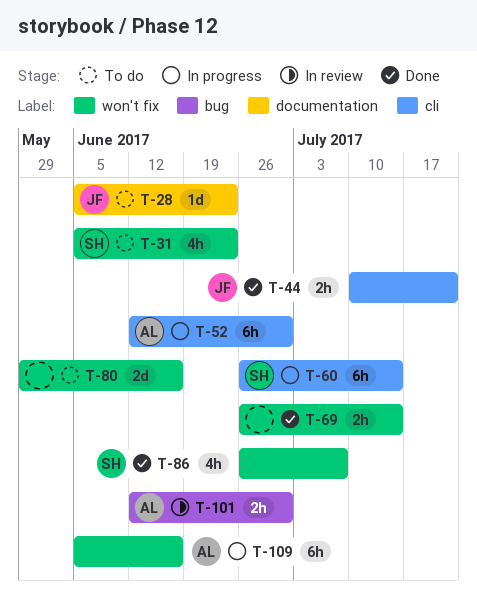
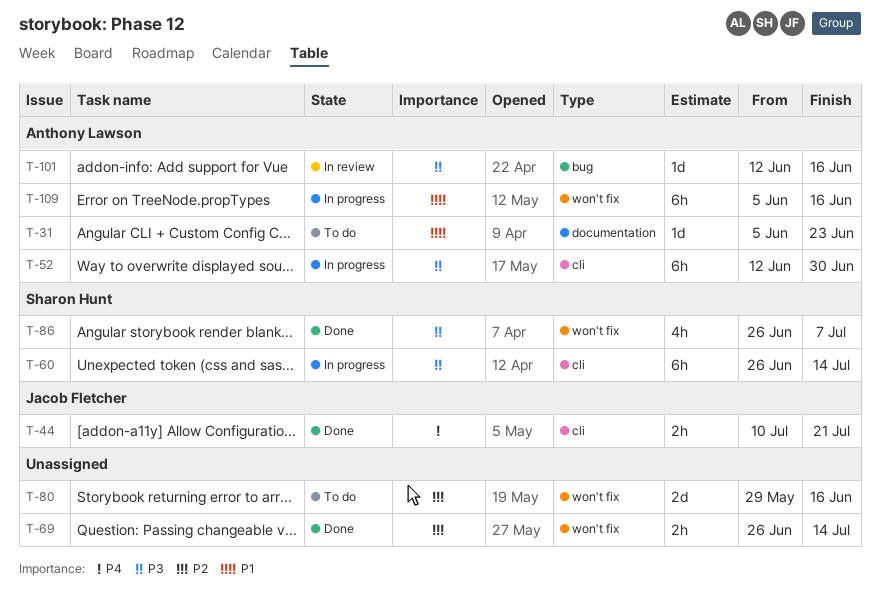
T-28: present -> none
T-31, owner: Sharon Hunt -> Anthony Lawson
T-31, label: won't fix -> documentation
T-31, estimate: 4h -> 1d
T-101, estimate: 2h -> 1d
T-101, due: Jun 30 -> Jun 16

